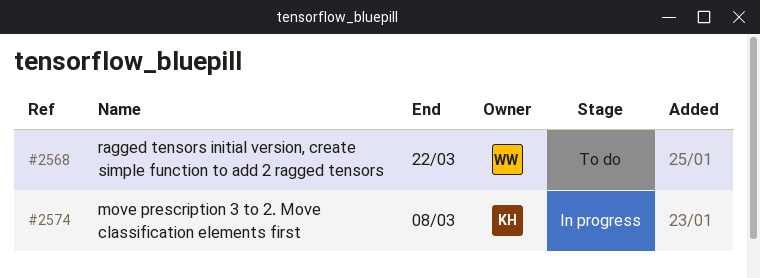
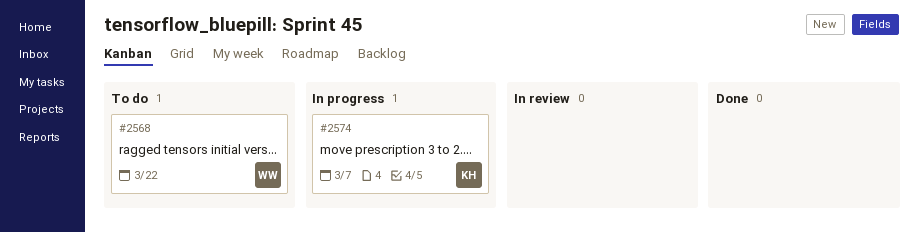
#2574, due: Mar 8 -> Mar 7

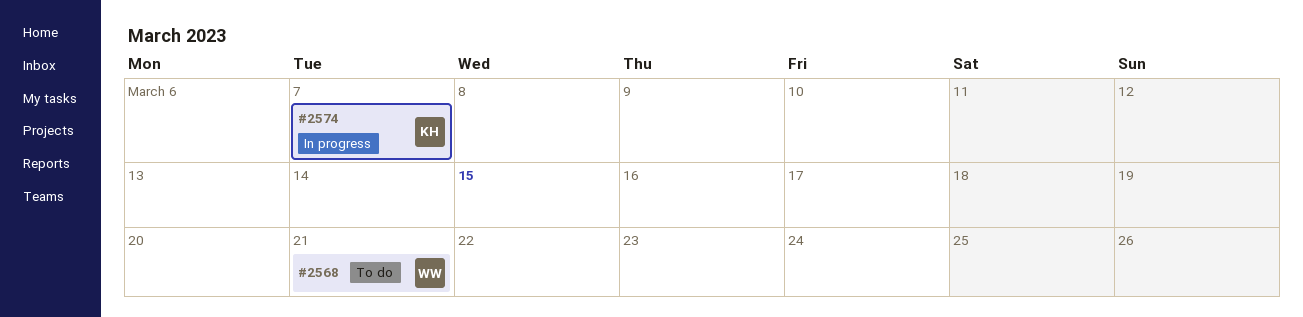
#2568, due: Mar 22 -> Mar 21

